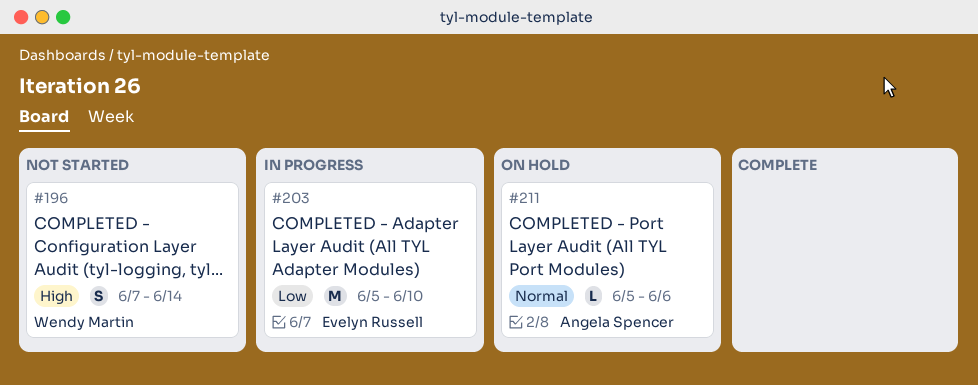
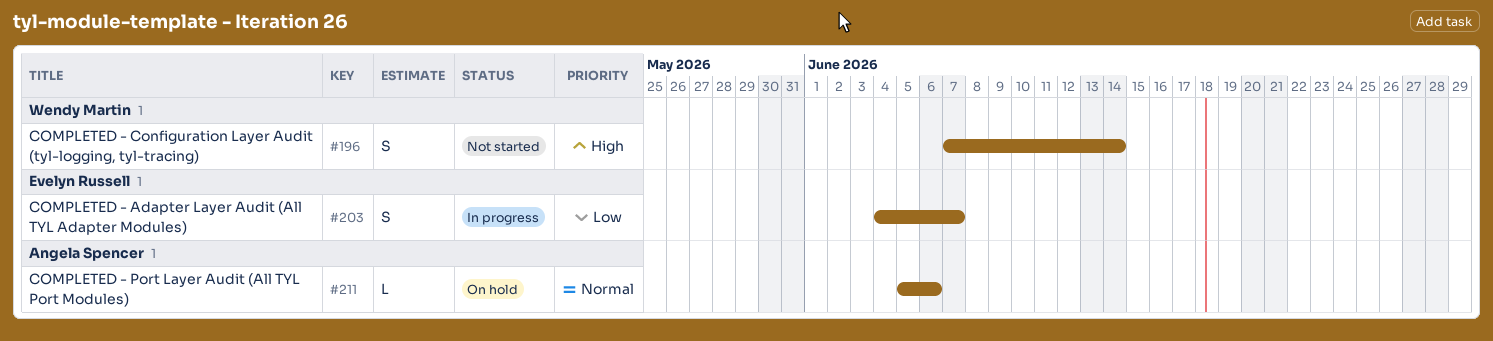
#203, estimate: M -> S
#203, start: Jun 5 -> Jun 4
#203, due: Jun 10 -> Jun 7

